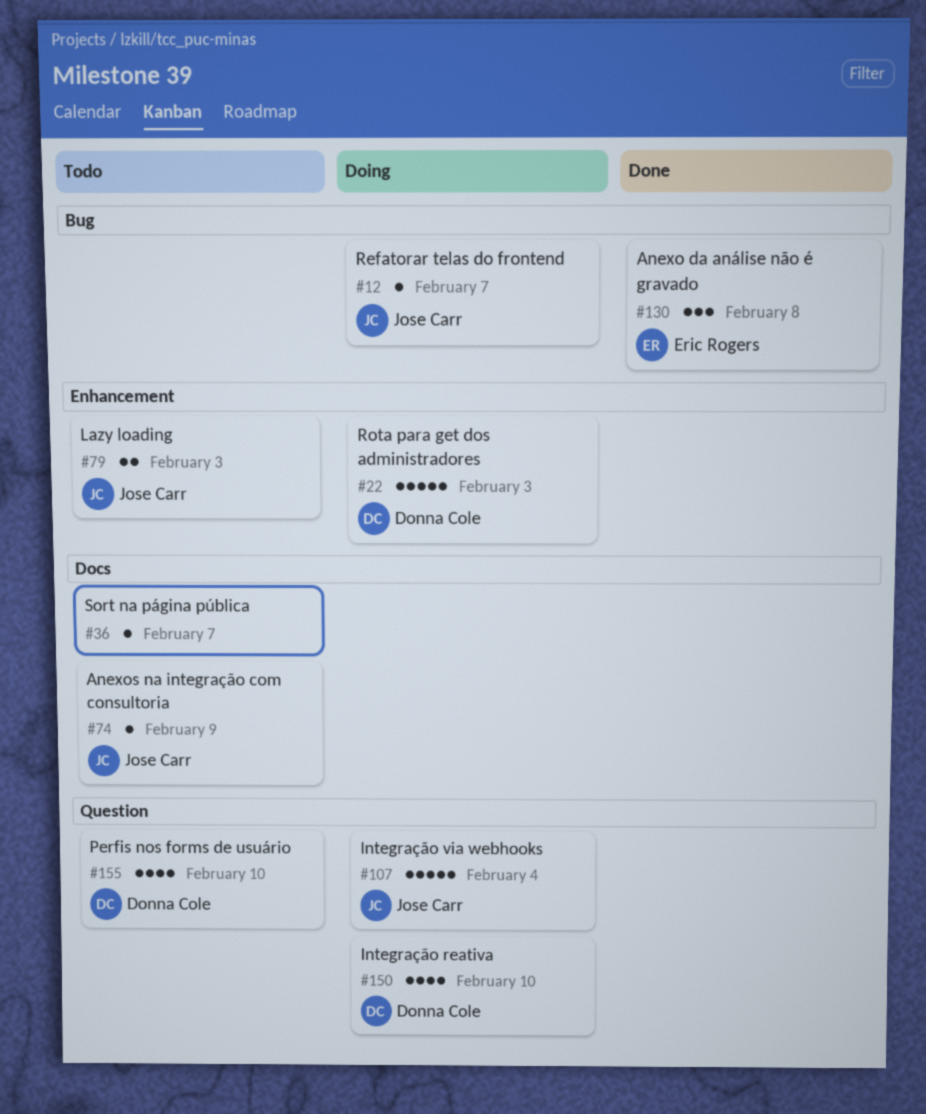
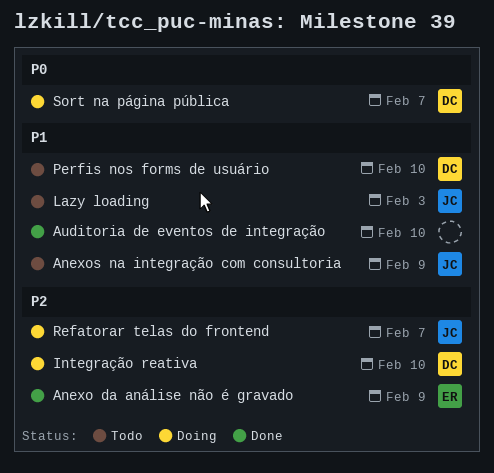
Anexo da análise não é gravado, due: Feb 8 -> Feb 9
Auditoria de eventos de integração: none -> present
Integração via webhooks: present -> none
Rota para get dos administradores: present -> none
Sort na página pública, status: Todo -> Doing
Sort na página pública, owner: none -> Donna Cole

